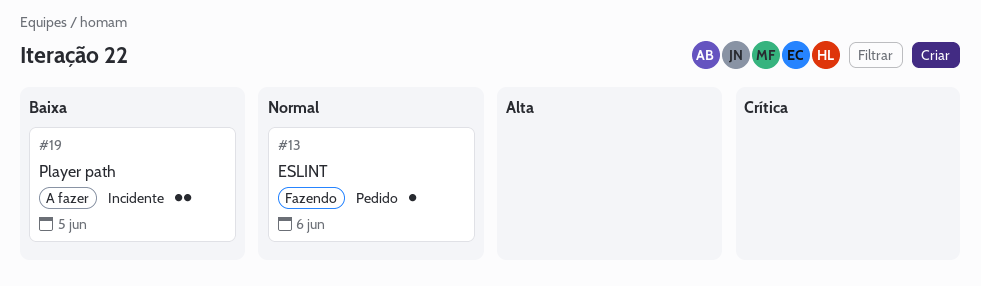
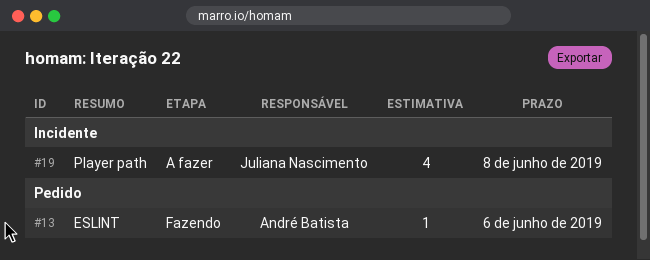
#19, estimate: 2 -> 4
#19, due: Jun 5 -> Jun 8

